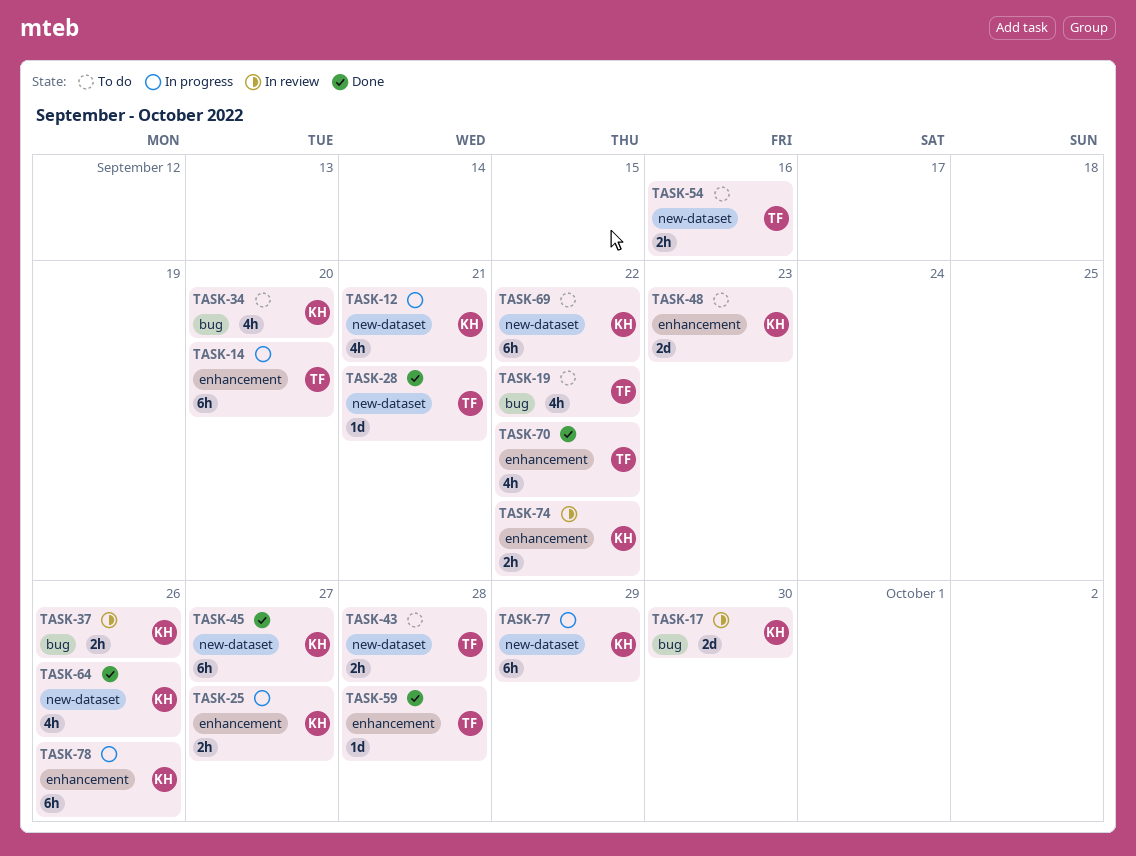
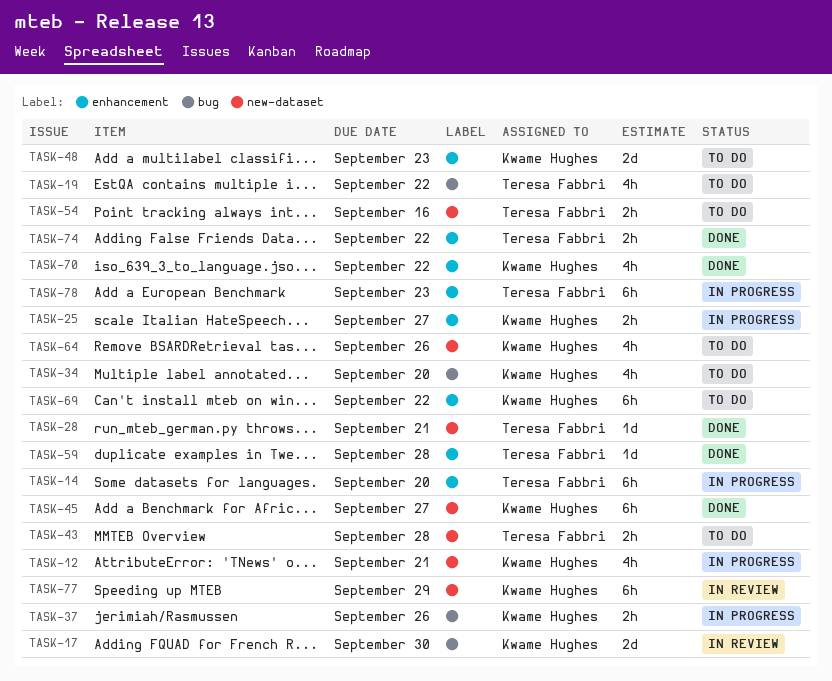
TASK-37, status: In review -> In progress
TASK-64, status: Done -> To do
TASK-69, label: new-dataset -> enhancement
TASK-70, owner: Teresa Fabbri -> Kwame Hughes
TASK-74, status: In review -> Done
TASK-74, owner: Kwame Hughes -> Teresa Fabbri
TASK-77, status: In progress -> In review
TASK-78, owner: Kwame Hughes -> Teresa Fabbri
TASK-78, due: Sep 26 -> Sep 23

